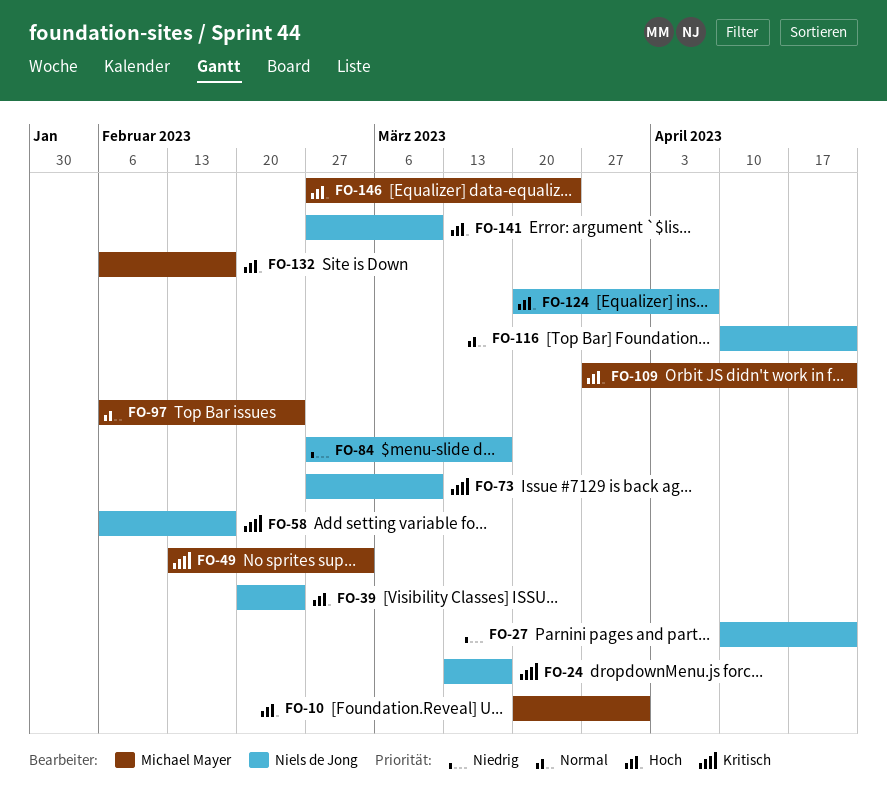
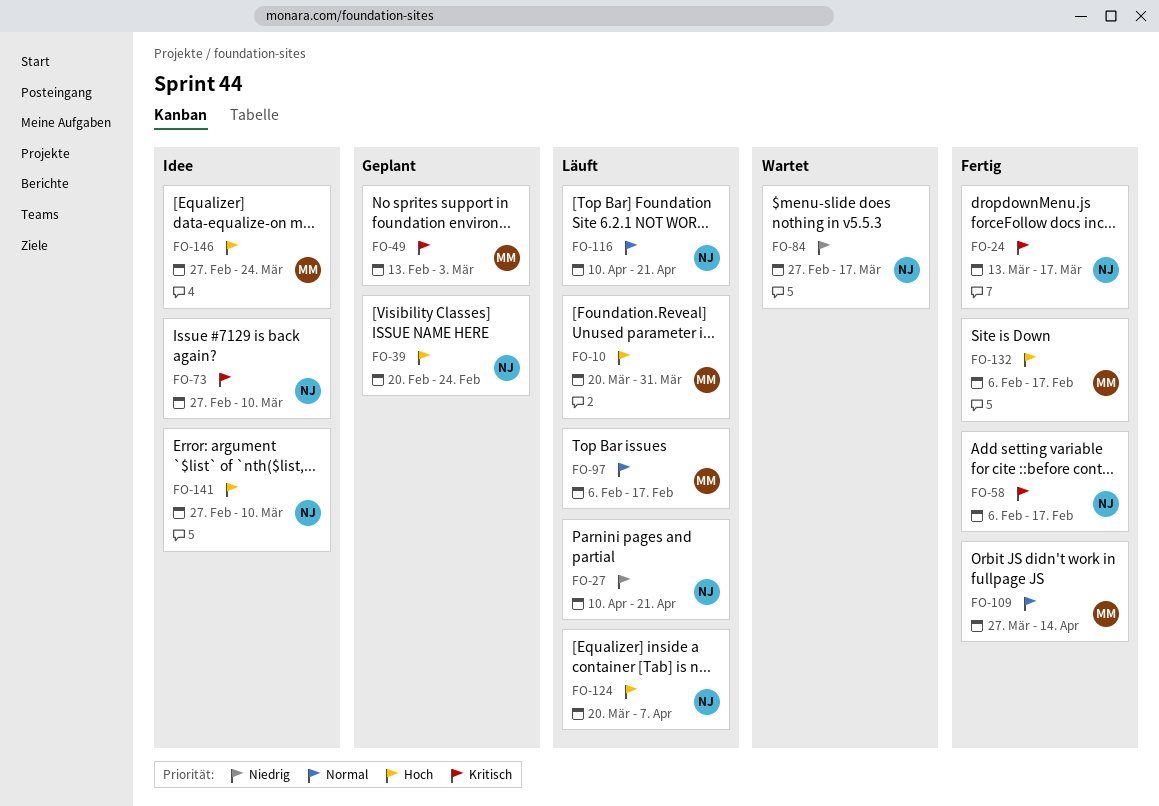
FO-97, due: Feb 24 -> Feb 17
FO-109, priority: Hoch -> Normal
FO-109, due: Apr 21 -> Apr 14

